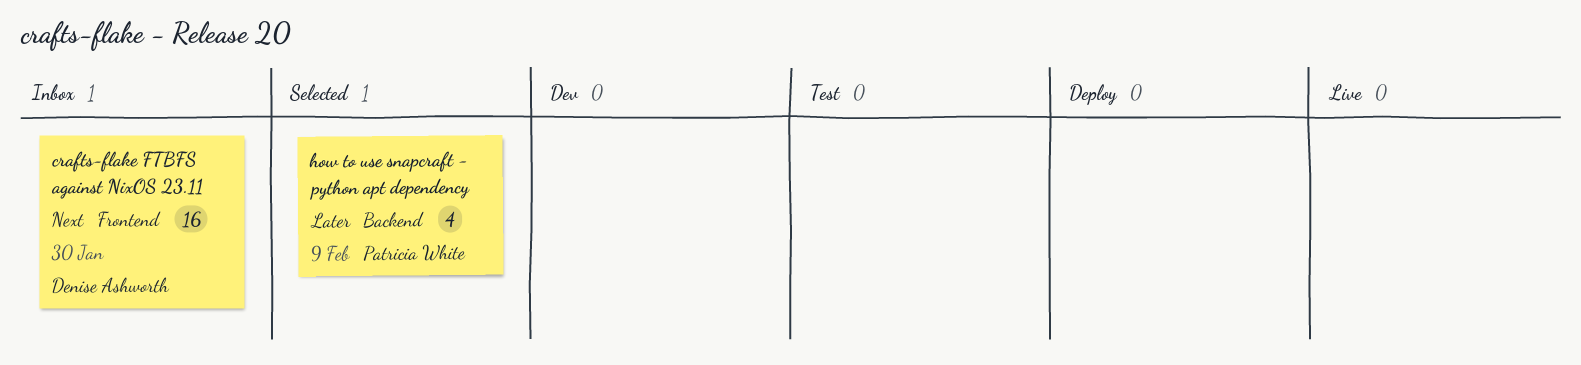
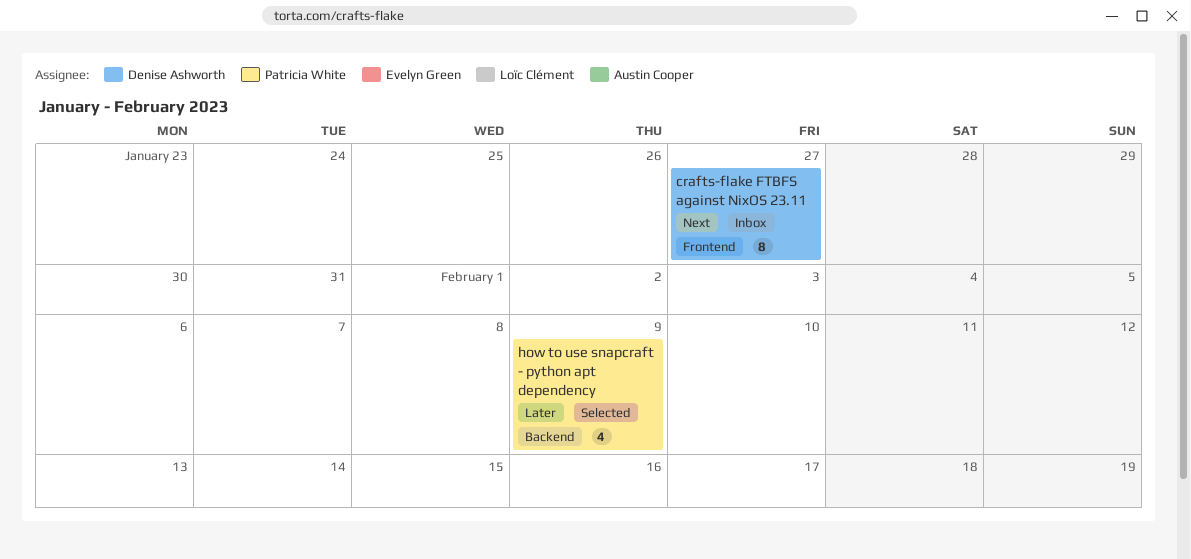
crafts-flake FTBFS against NixOS 23.11, estimate: 16 -> 8
crafts-flake FTBFS against NixOS 23.11, due: Jan 30 -> Jan 27

